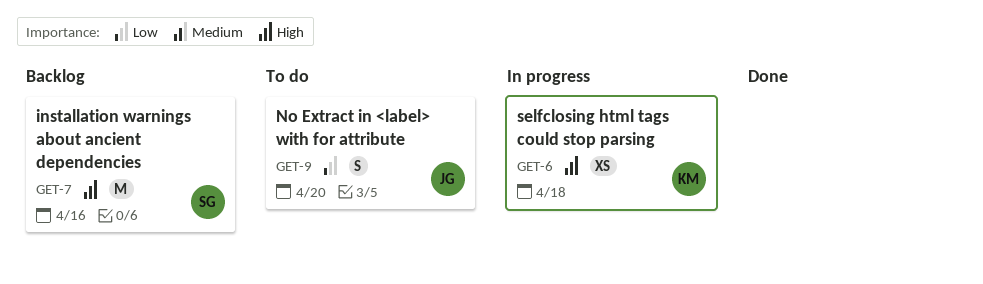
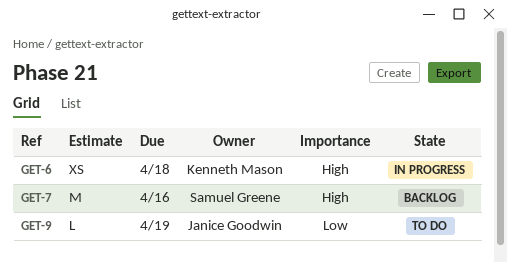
GET-9, estimate: S -> L
GET-9, due: Apr 20 -> Apr 19

